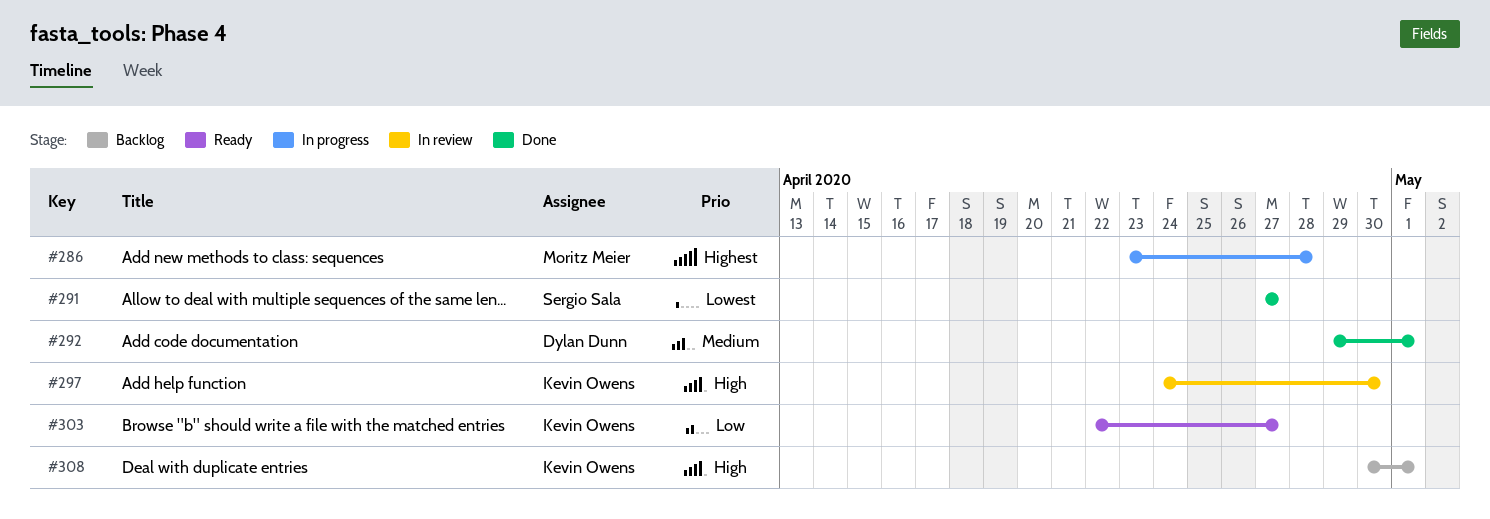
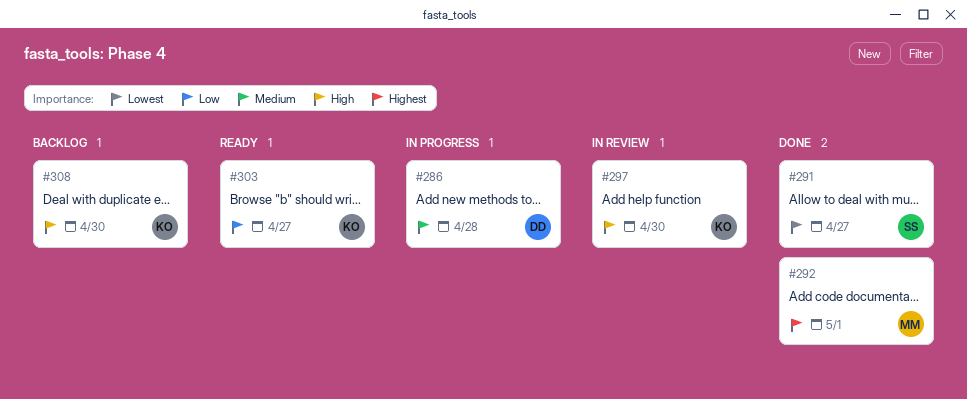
#286, owner: Moritz Meier -> Dylan Dunn
#286, priority: Highest -> Medium
#292, owner: Dylan Dunn -> Moritz Meier
#292, priority: Medium -> Highest
#308, due: May 1 -> Apr 30

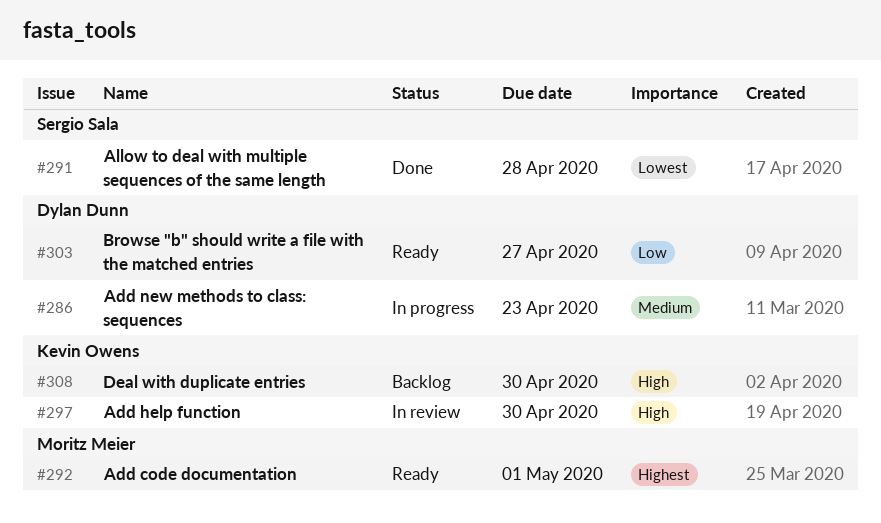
#286, due: Apr 28 -> Apr 23
#291, due: Apr 27 -> Apr 28
#292, status: Done -> Ready
#303, owner: Kevin Owens -> Dylan Dunn

